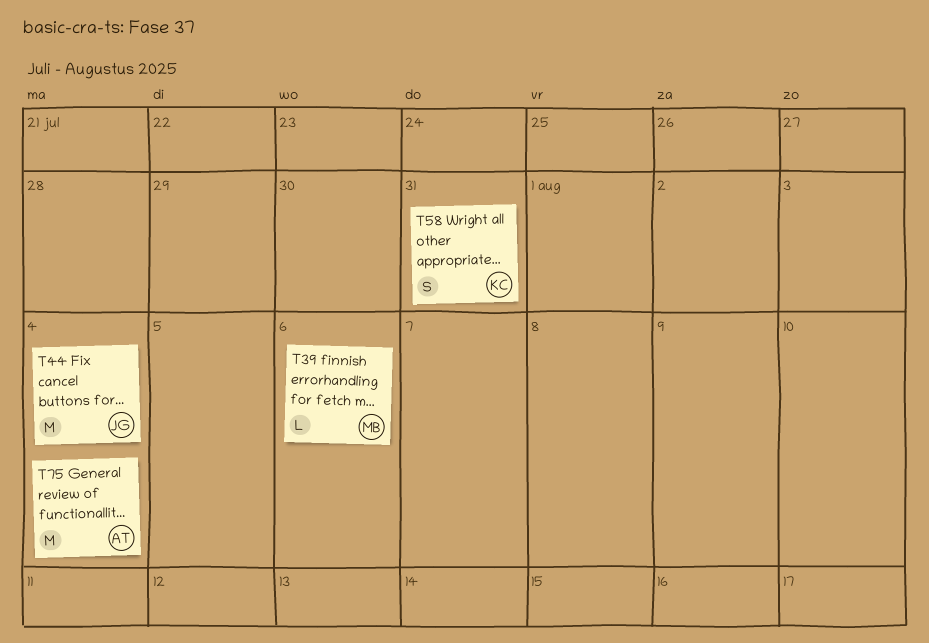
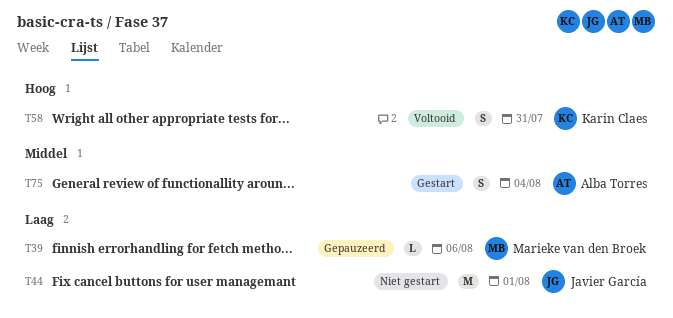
T44, due: Aug 4 -> Aug 1
T75, estimate: M -> S

